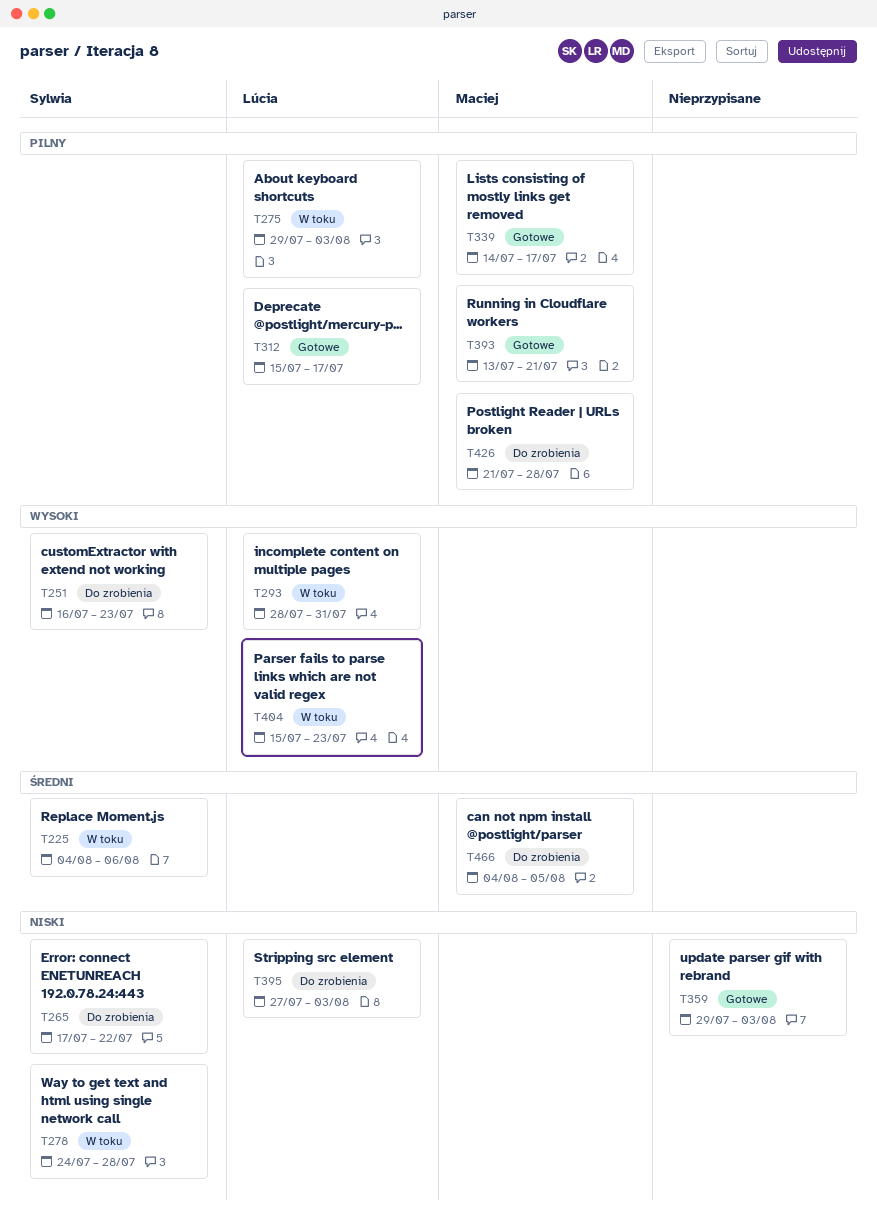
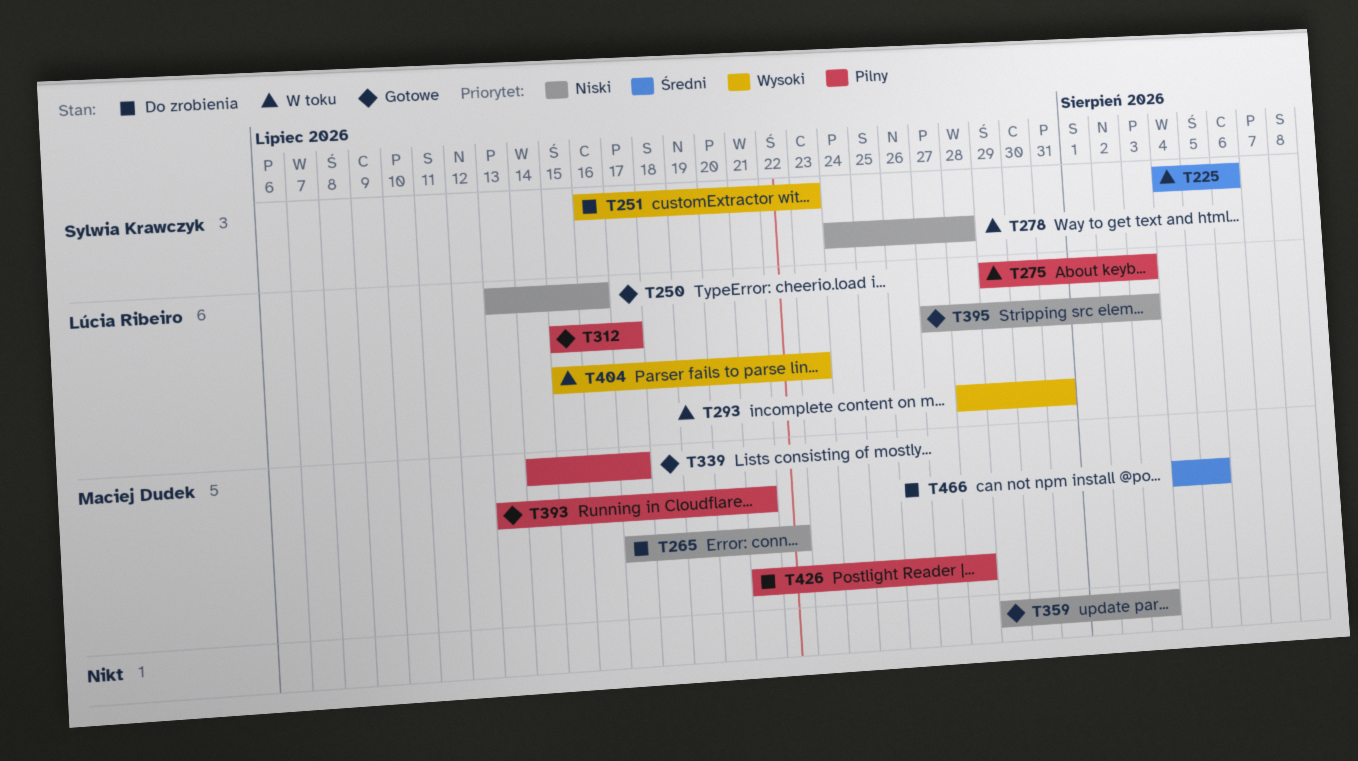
T250: none -> present
T265, owner: Sylwia Krawczyk -> Maciej Dudek
T395, status: Do zrobienia -> Gotowe

